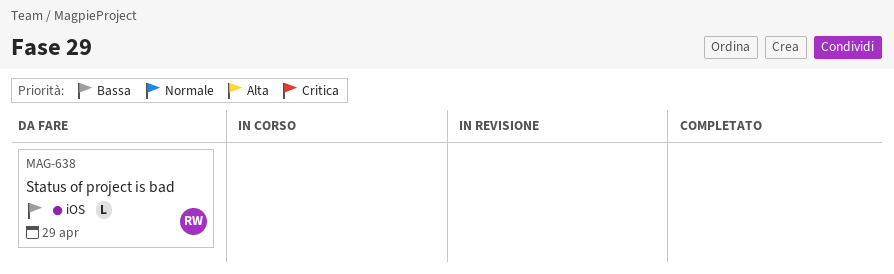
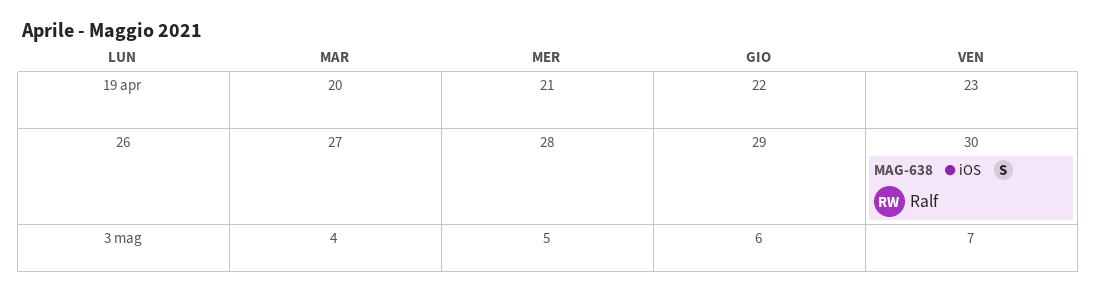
MAG-638, estimate: L -> S
MAG-638, due: Apr 29 -> Apr 30

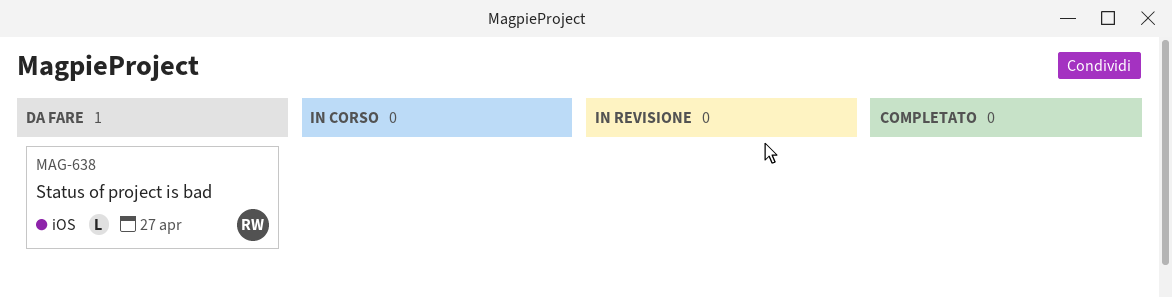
MAG-638, estimate: S -> L
MAG-638, due: Apr 30 -> Apr 27

